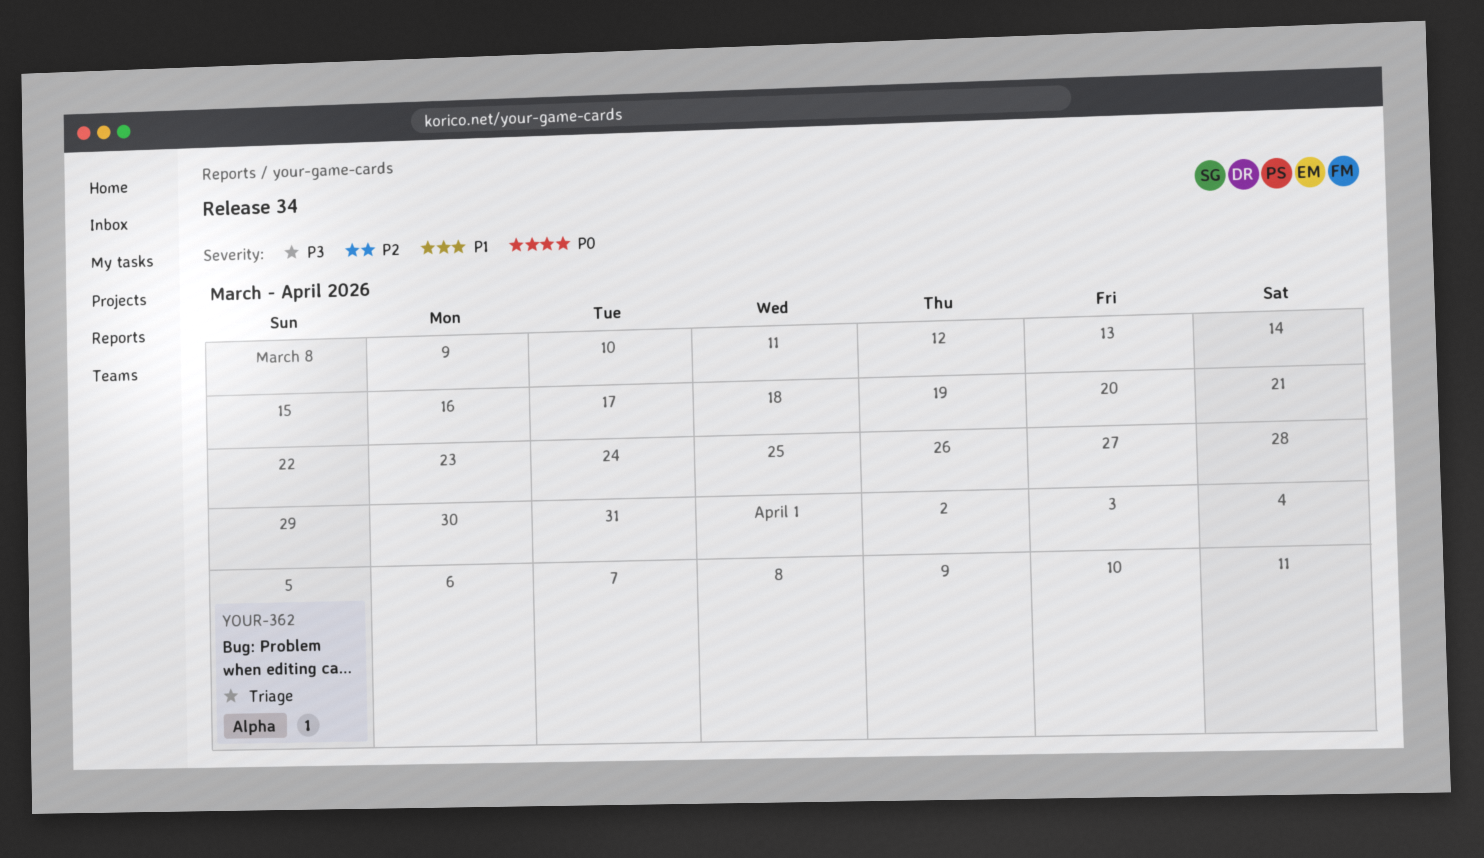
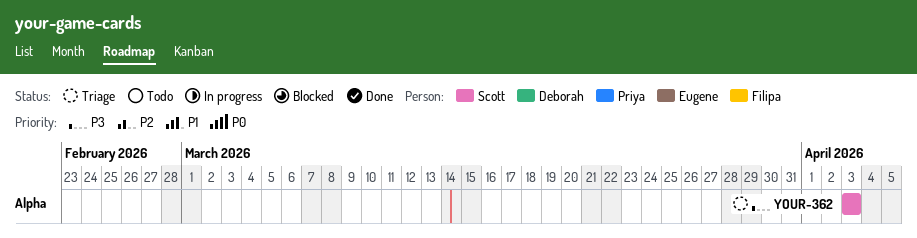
YOUR-362, due: Apr 5 -> Apr 3

